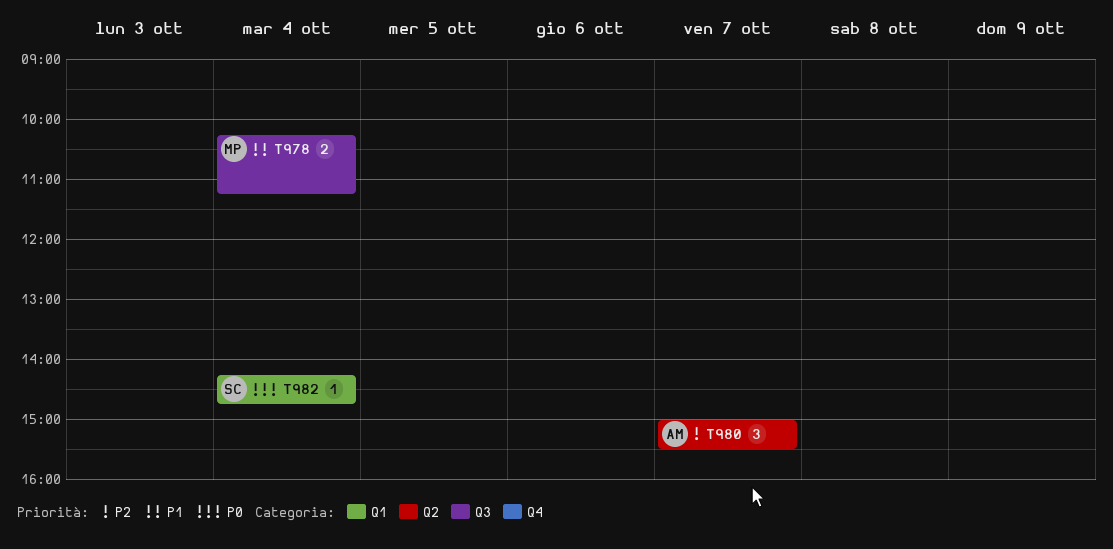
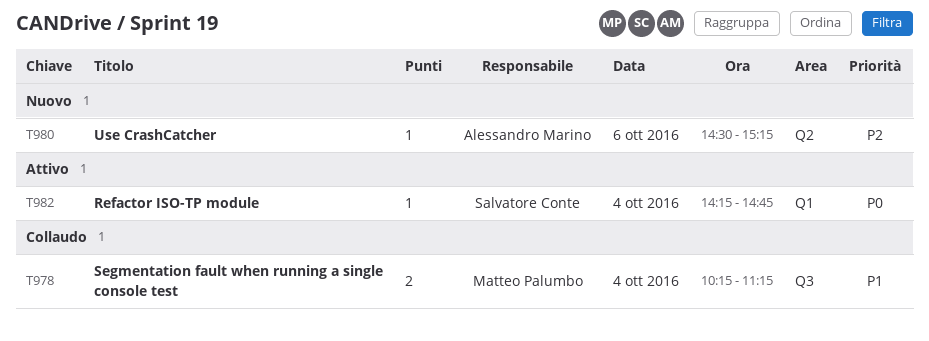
T980, estimate: 3 -> 1
T980, day: Oct 7 -> Oct 6
T980, begins: 15:00 -> 14:30
T980, ends: 15:30 -> 15:15

